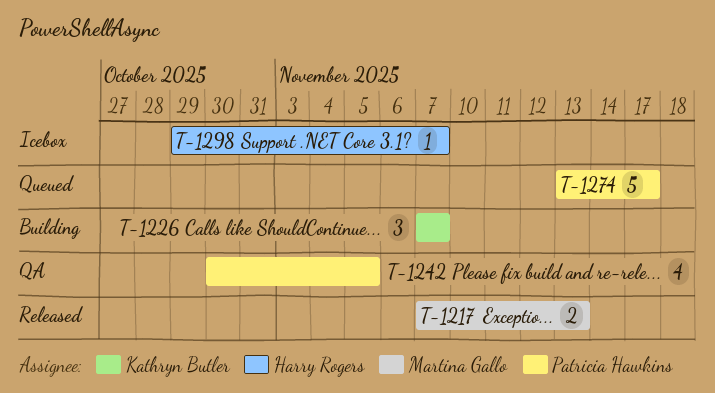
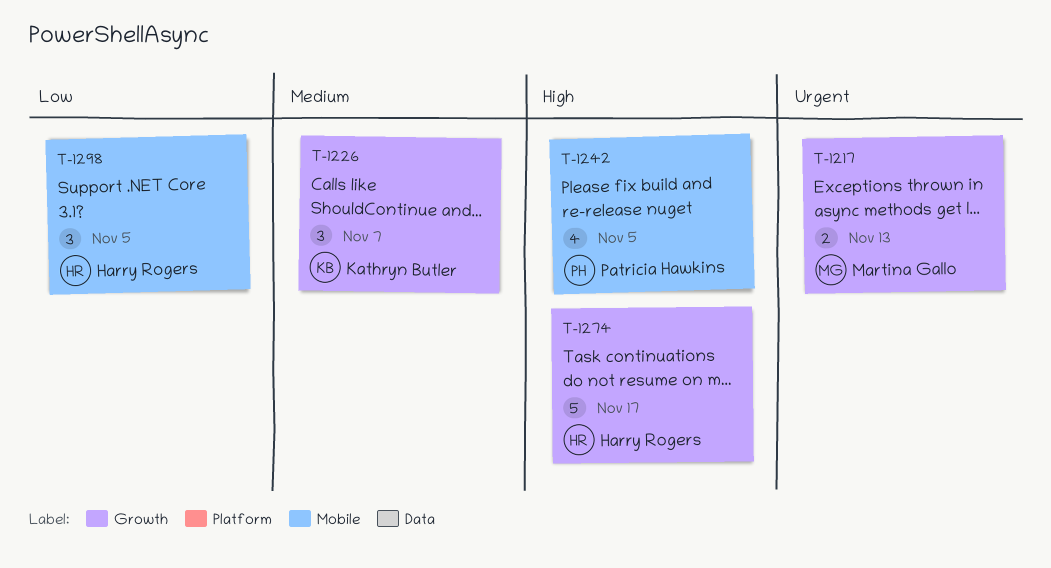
T-1274, owner: Patricia Hawkins -> Harry Rogers
T-1298, estimate: 1 -> 3
T-1298, due: Nov 7 -> Nov 5

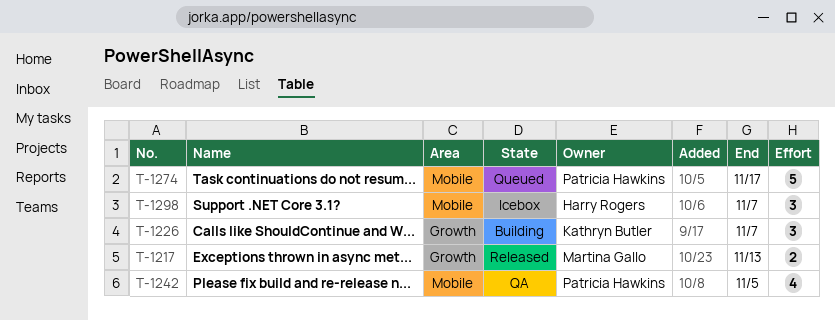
T-1274, owner: Harry Rogers -> Patricia Hawkins
T-1274, label: Growth -> Mobile
T-1298, due: Nov 5 -> Nov 7

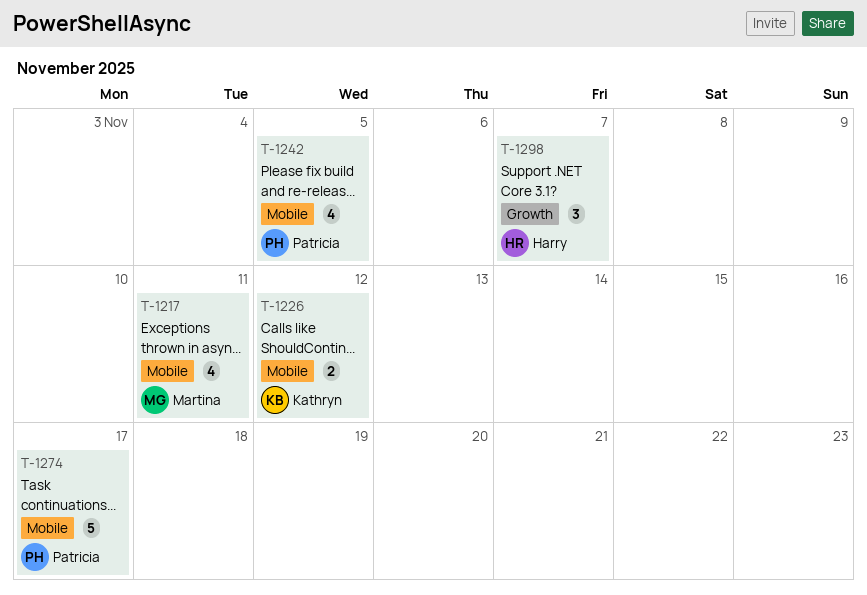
T-1217, label: Growth -> Mobile
T-1217, estimate: 2 -> 4
T-1217, due: Nov 13 -> Nov 11
T-1226, label: Growth -> Mobile
T-1226, estimate: 3 -> 2
T-1226, due: Nov 7 -> Nov 12
T-1298, label: Mobile -> Growth

